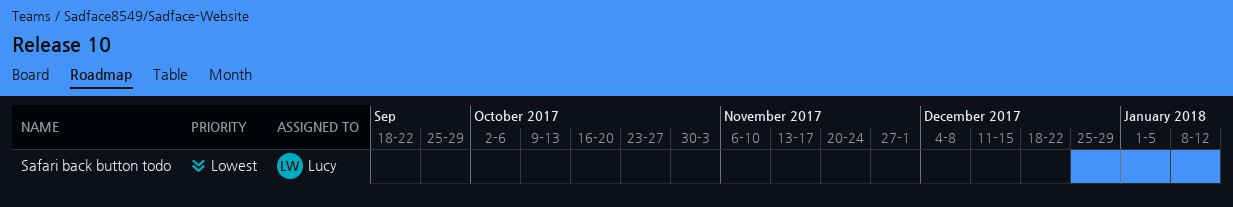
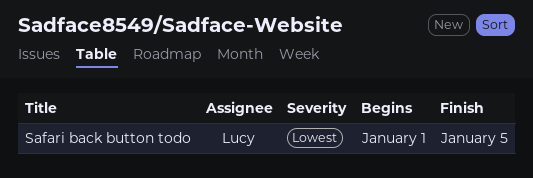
Safari back button todo, start: Dec 25 -> Jan 1
Safari back button todo, due: Jan 12 -> Jan 5

